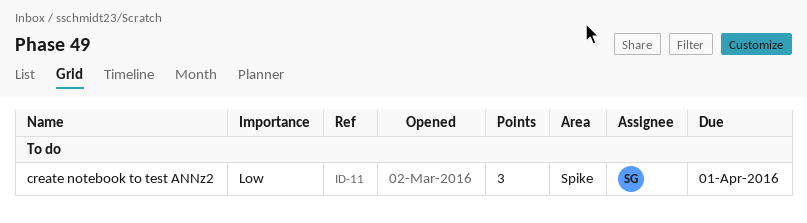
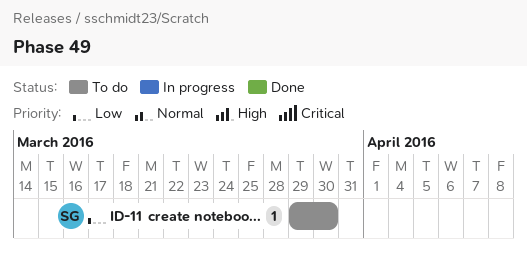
ID-11, estimate: 3 -> 1
ID-11, due: Apr 1 -> Mar 30

